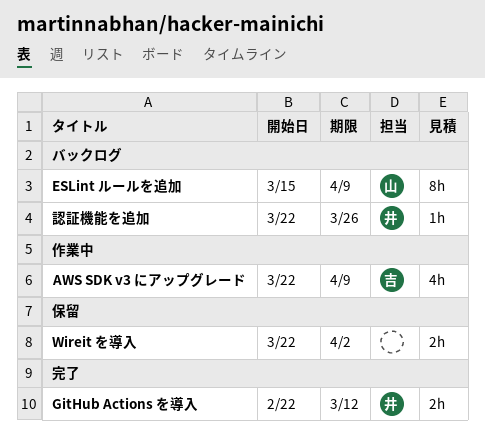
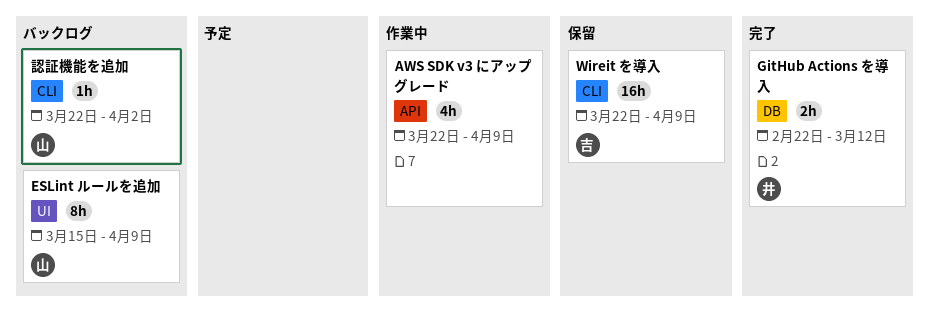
AWS SDK v3 にアップグレード, owner: 吉 -> none
Wireit を導入, owner: none -> 吉
Wireit を導入, estimate: 2h -> 16h
Wireit を導入, due: Apr 2 -> Apr 9
認証機能を追加, owner: 井 -> 山
認証機能を追加, due: Mar 26 -> Apr 2

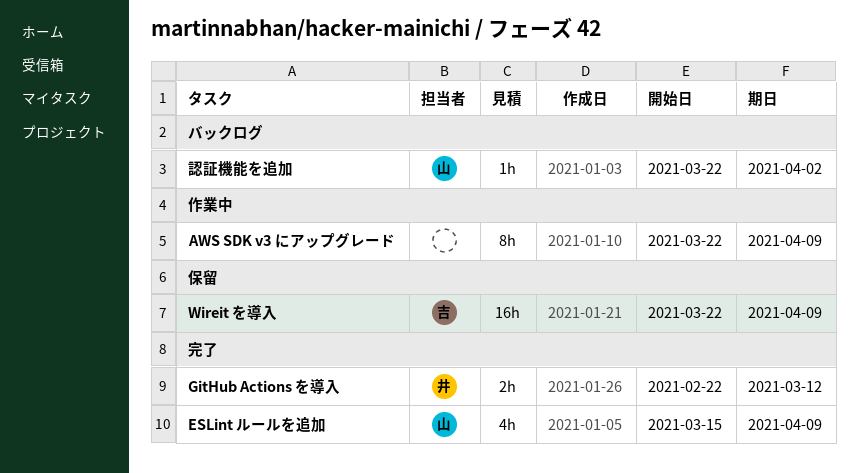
AWS SDK v3 にアップグレード, estimate: 4h -> 8h
ESLint ルールを追加, status: バックログ -> 完了
ESLint ルールを追加, estimate: 8h -> 4h

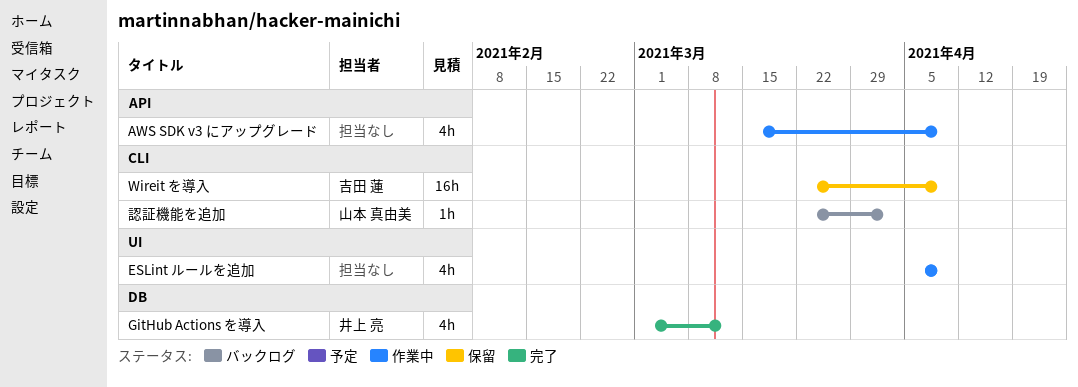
AWS SDK v3 にアップグレード, estimate: 8h -> 4h
AWS SDK v3 にアップグレード, start: Mar 22 -> Mar 15
ESLint ルールを追加, status: 完了 -> 作業中
ESLint ルールを追加, owner: 山本 真由美 -> none
ESLint ルールを追加, start: Mar 15 -> Apr 5
GitHub Actions を導入, estimate: 2h -> 4h
GitHub Actions を導入, start: Feb 22 -> Mar 1

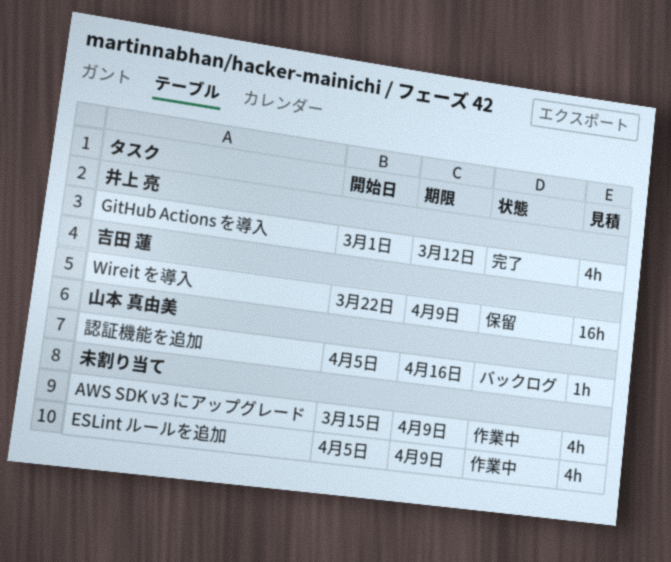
認証機能を追加, start: Mar 22 -> Apr 5
認証機能を追加, due: Apr 2 -> Apr 16

